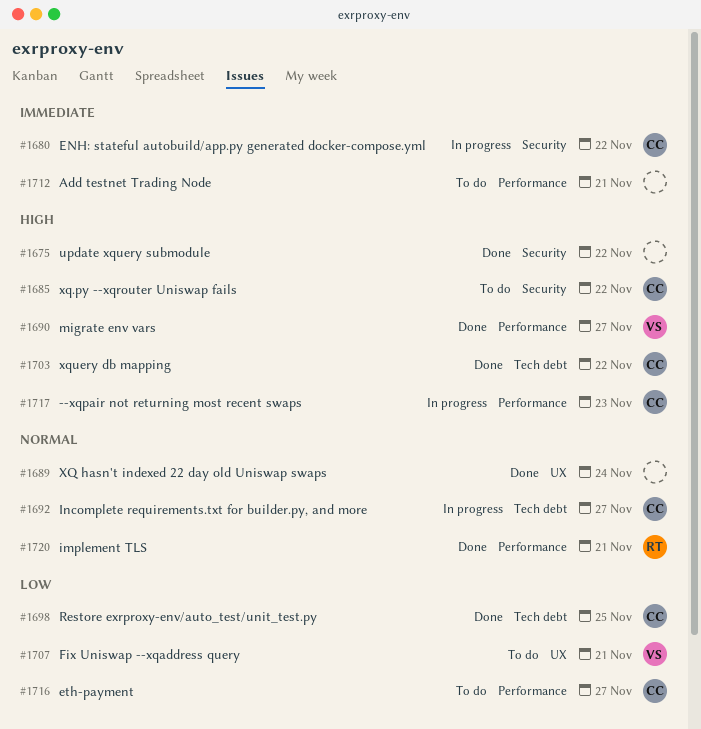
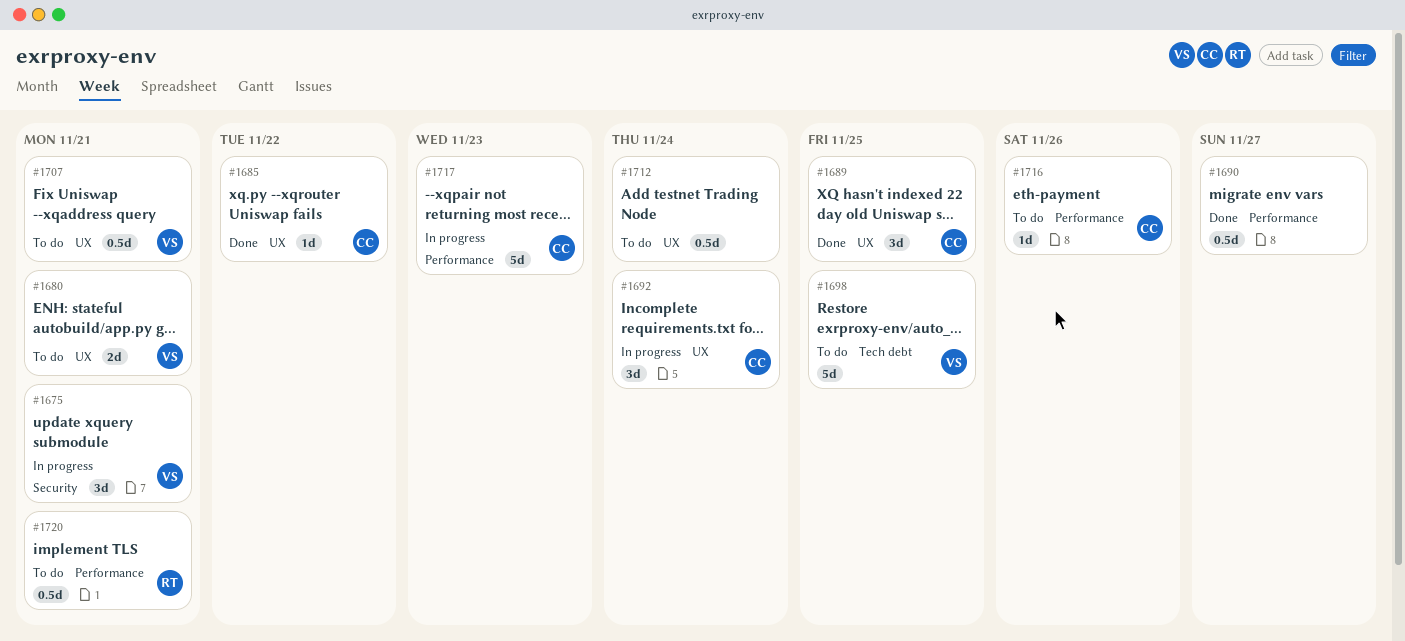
#1675, status: Done -> In progress
#1675, owner: none -> VS
#1675, due: Nov 22 -> Nov 21
#1680, status: In progress -> To do
#1680, owner: CC -> VS
#1680, label: Security -> UX
#1680, due: Nov 22 -> Nov 21
#1685, status: To do -> Done
#1685, label: Security -> UX
#1689, owner: none -> CC
#1689, due: Nov 24 -> Nov 25
#1690, owner: VS -> none
#1692, label: Tech debt -> UX
#1692, due: Nov 27 -> Nov 24
#1698, status: Done -> To do
#1698, owner: CC -> VS
#1703: present -> none
#1712, label: Performance -> UX
#1712, due: Nov 21 -> Nov 24
#1716, due: Nov 27 -> Nov 26
#1720, status: Done -> To do

